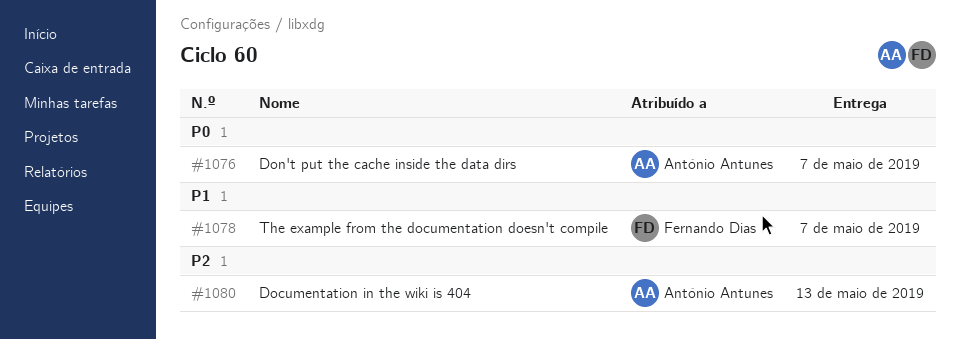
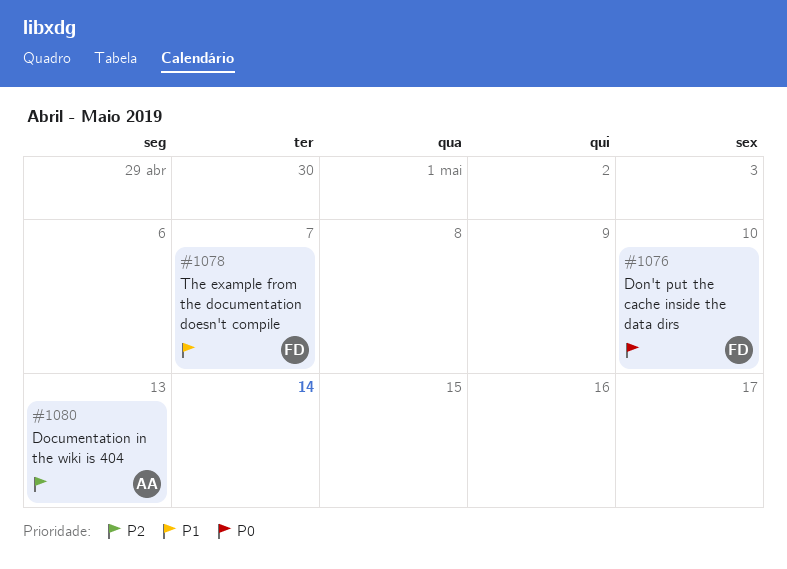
#1076, owner: António Antunes -> Fernando Dias
#1076, due: May 7 -> May 10

